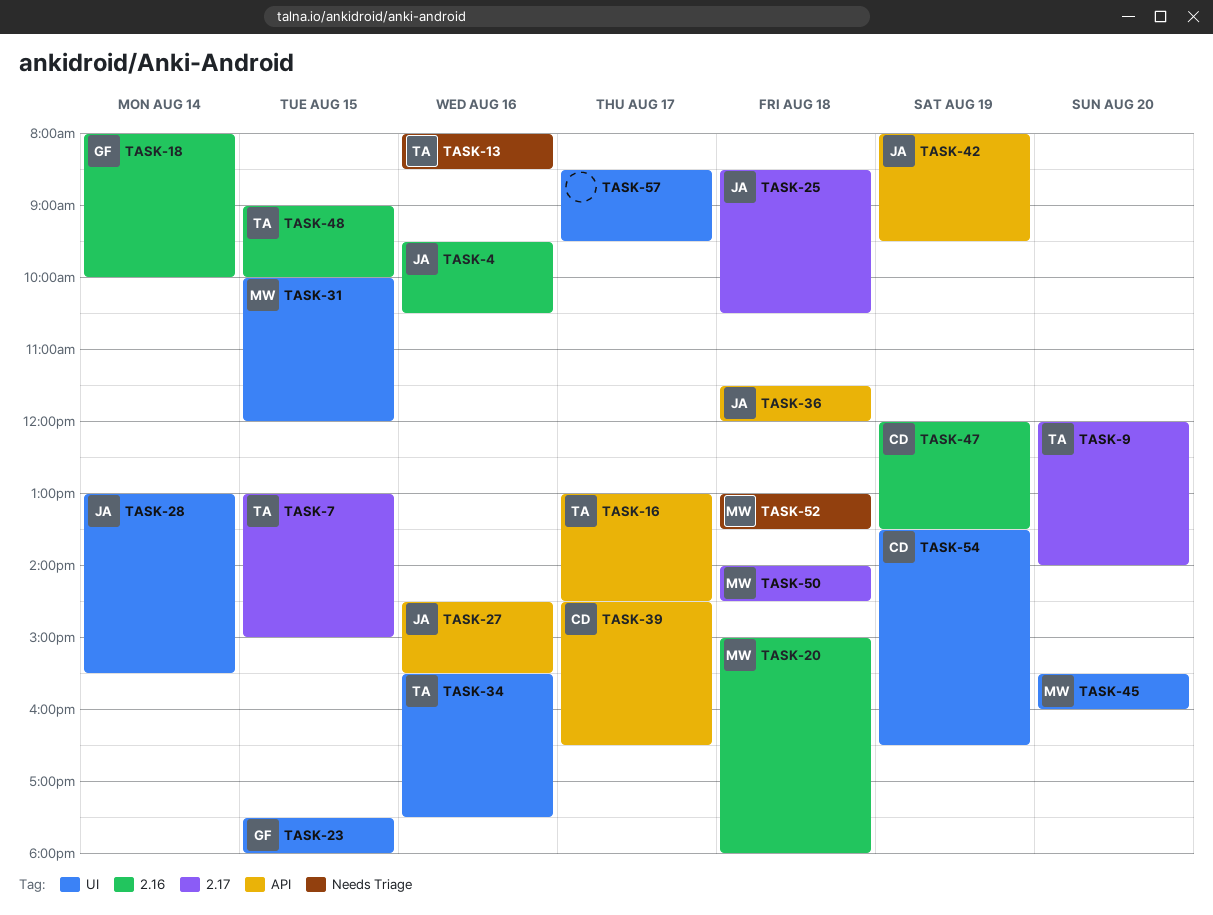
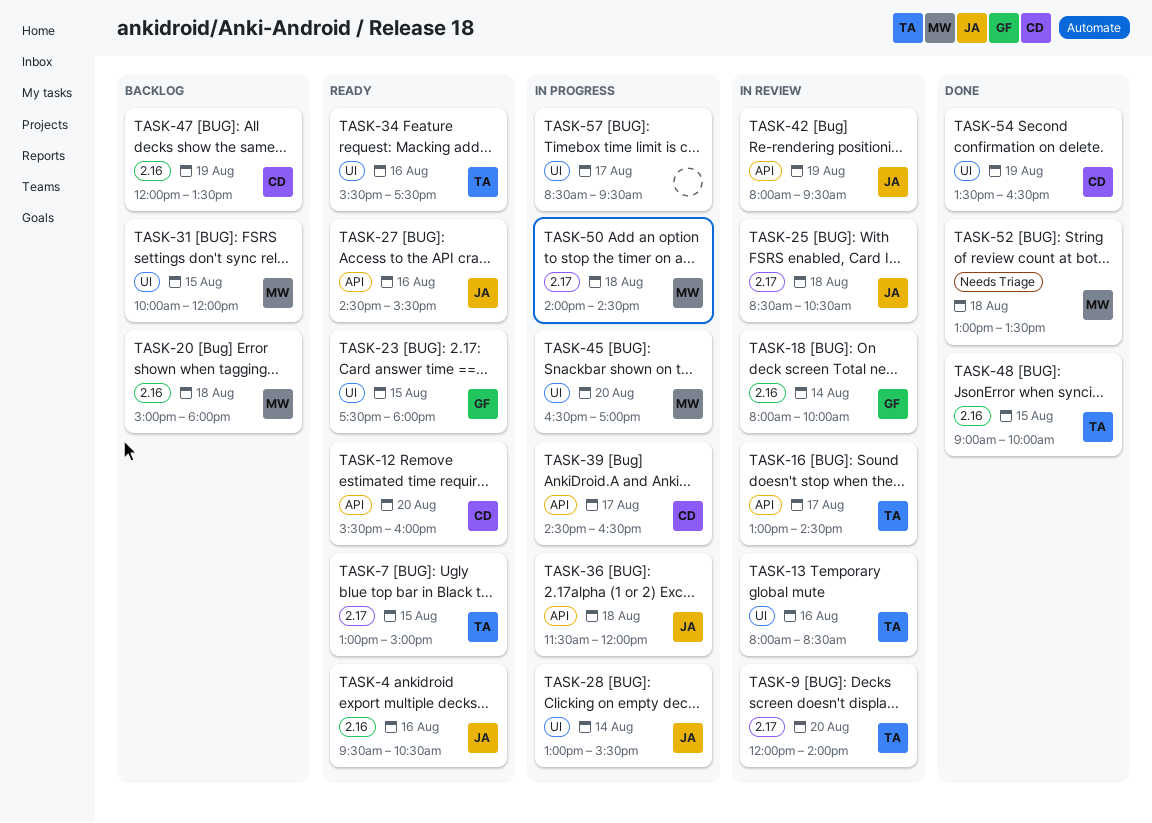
TASK-12: none -> present
TASK-13, label: Needs Triage -> UI
TASK-45, begins: 15:30 -> 16:30
TASK-45, ends: 16:00 -> 17:00

